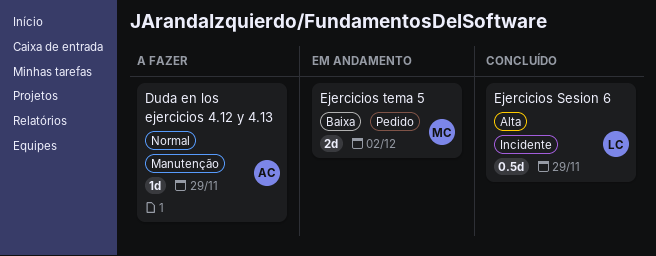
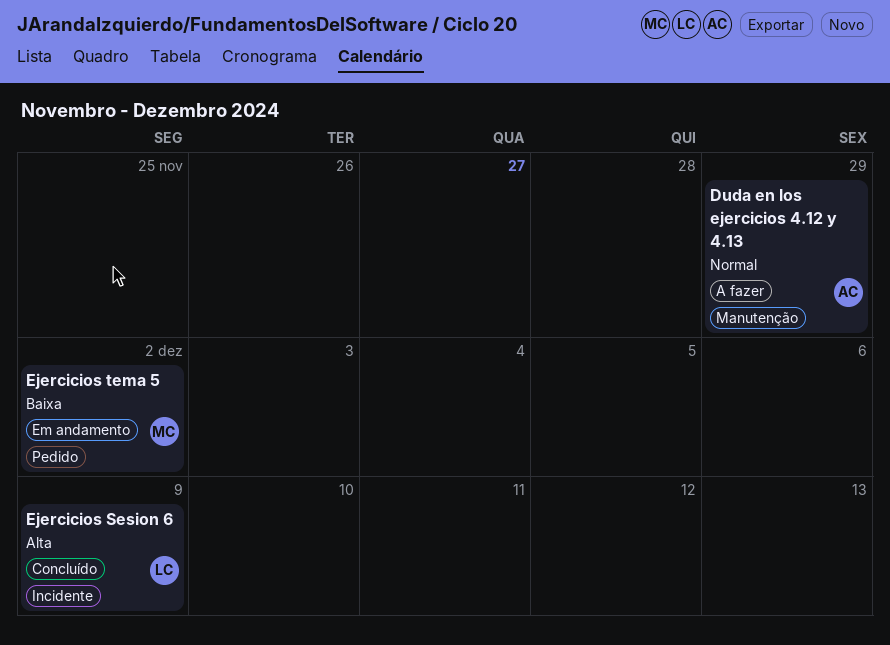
Ejercicios Sesion 6, due: Nov 29 -> Dec 9

